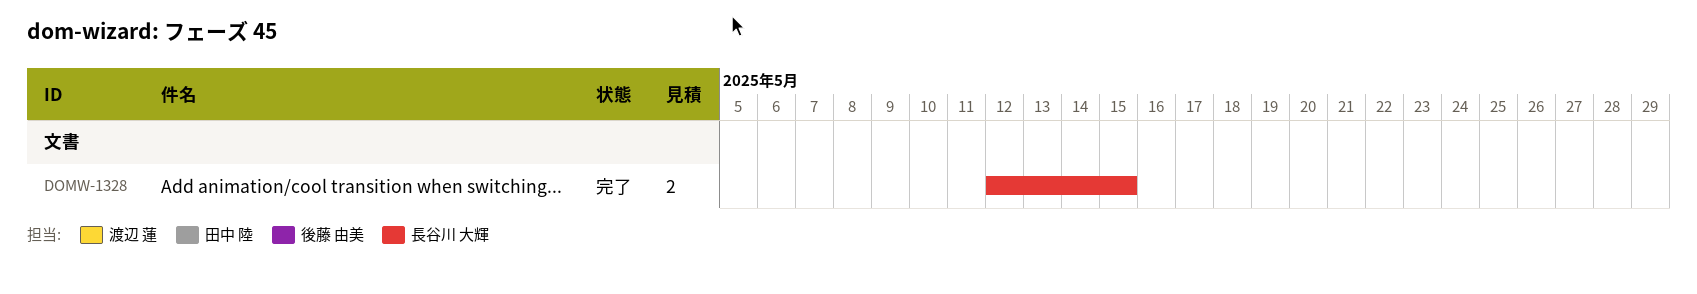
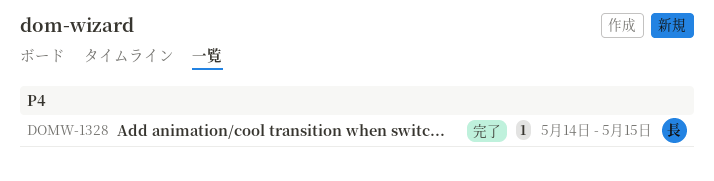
DOMW-1328, estimate: 2 -> 1
DOMW-1328, start: May 12 -> May 14

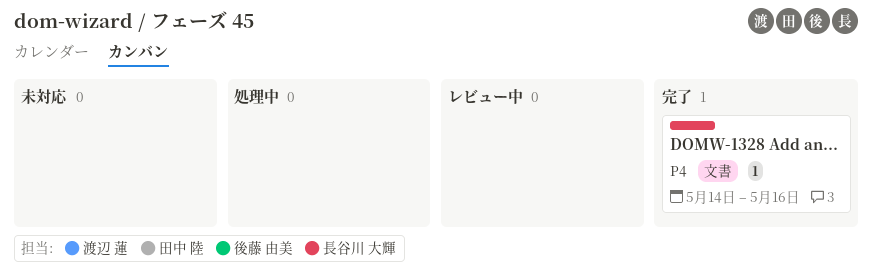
DOMW-1328, due: May 15 -> May 16

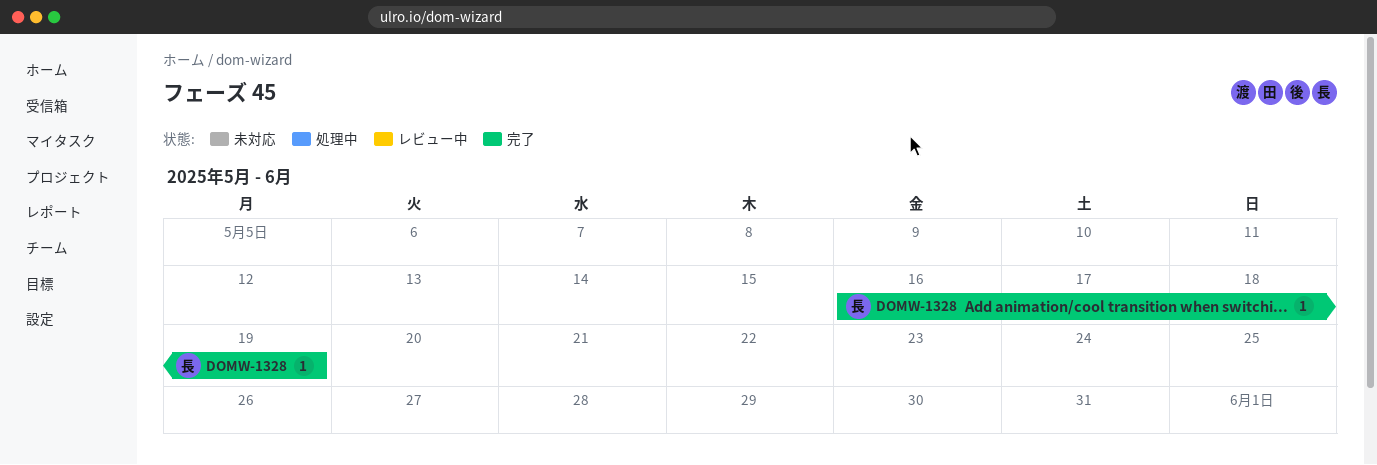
DOMW-1328, start: May 14 -> May 16
DOMW-1328, due: May 16 -> May 19

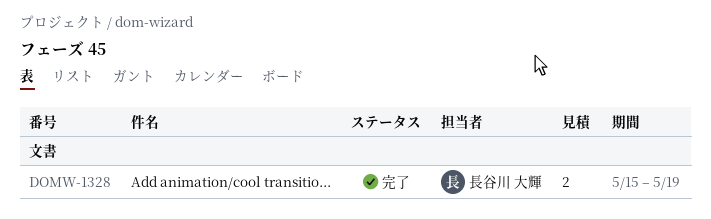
DOMW-1328, estimate: 1 -> 2
DOMW-1328, start: May 16 -> May 15

